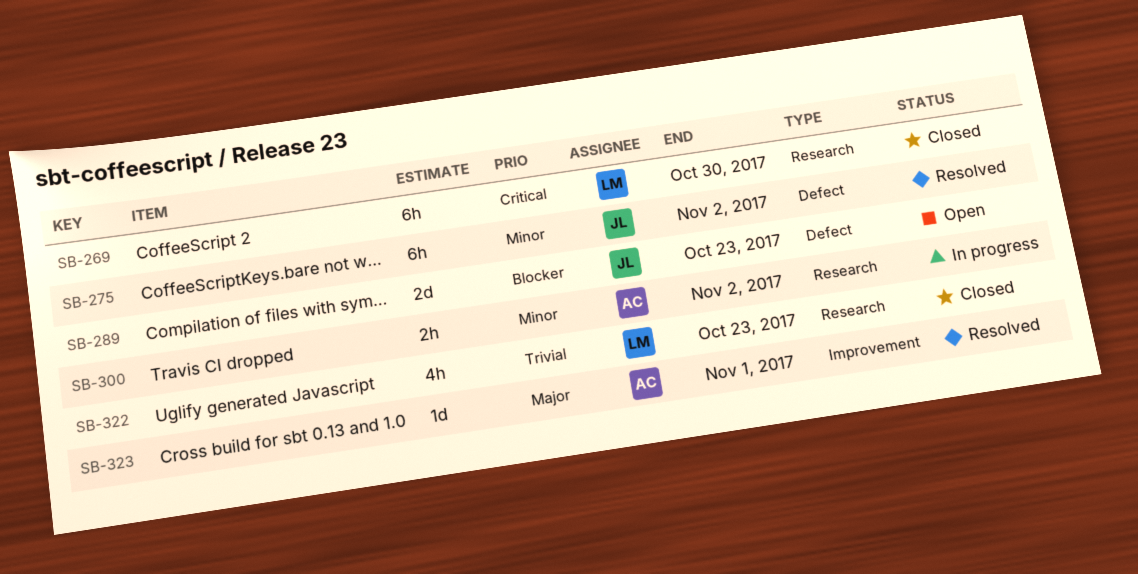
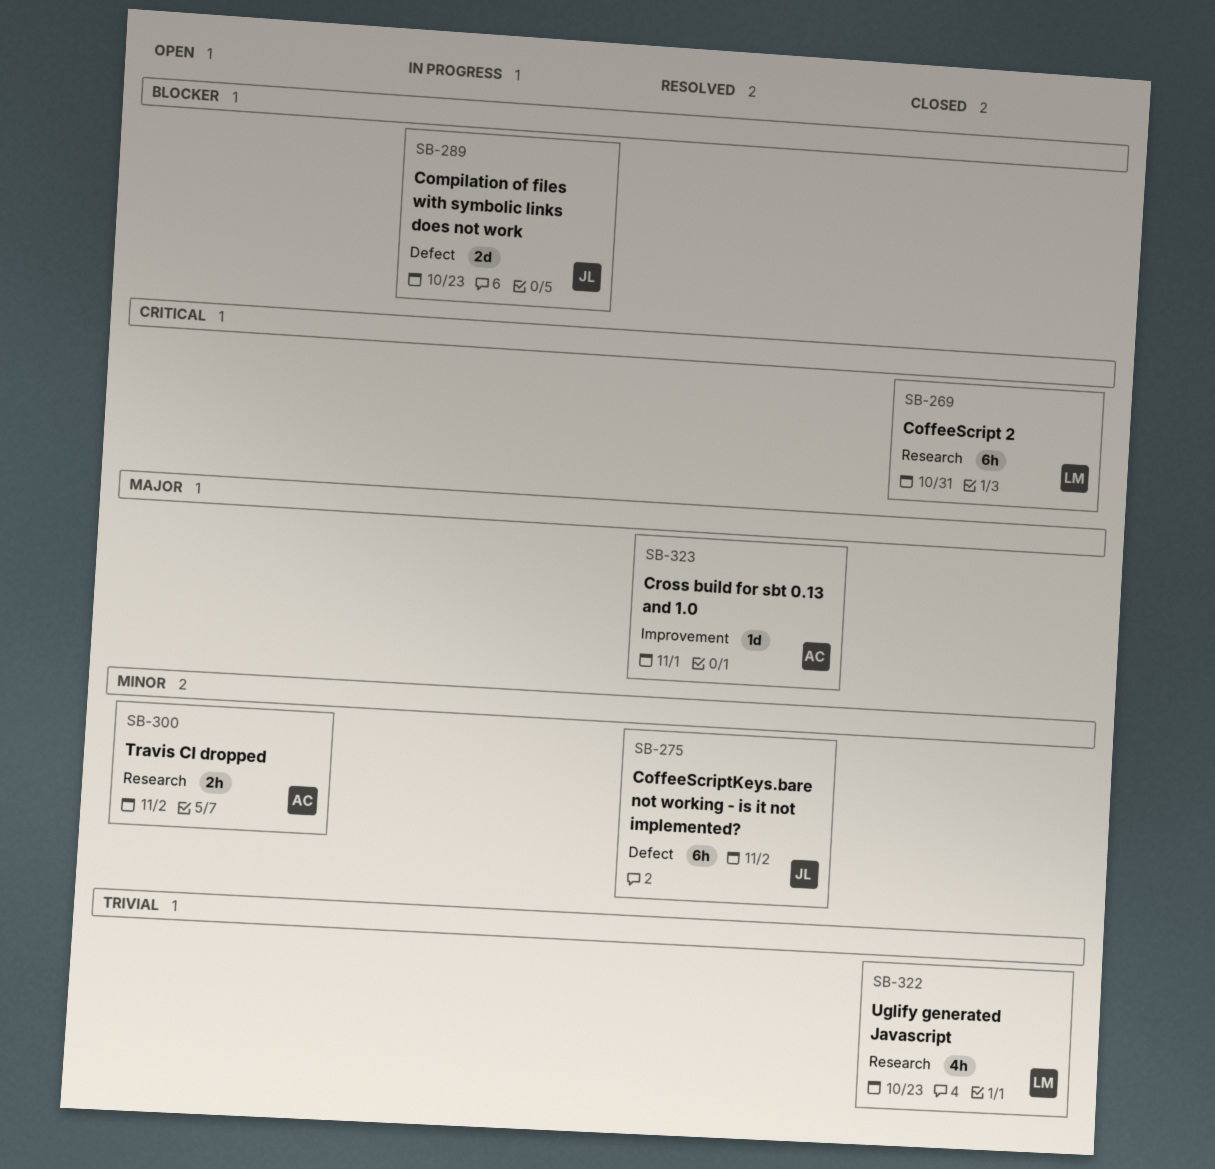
SB-269, due: Oct 30 -> Oct 31
SB-289, status: Open -> In progress
SB-300, status: In progress -> Open

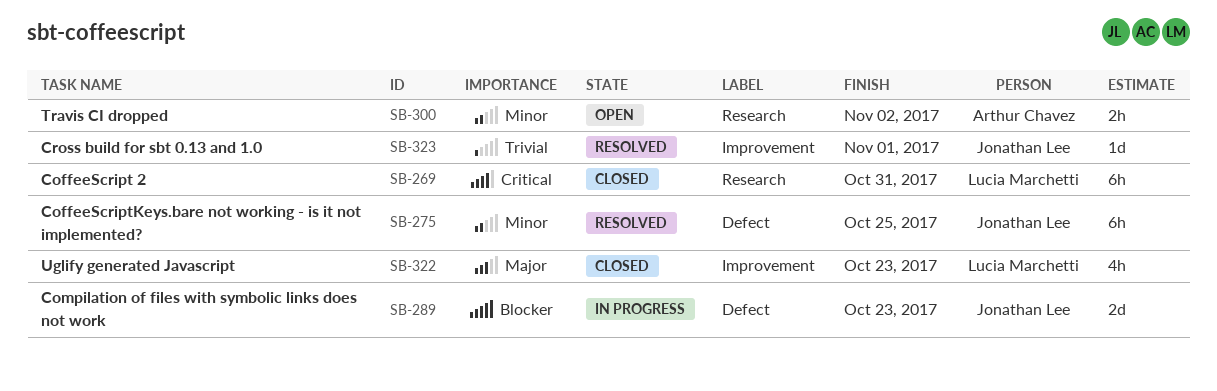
SB-275, due: Nov 2 -> Oct 25
SB-322, priority: Trivial -> Major
SB-322, label: Research -> Improvement
SB-323, owner: Arthur Chavez -> Jonathan Lee
SB-323, priority: Major -> Trivial

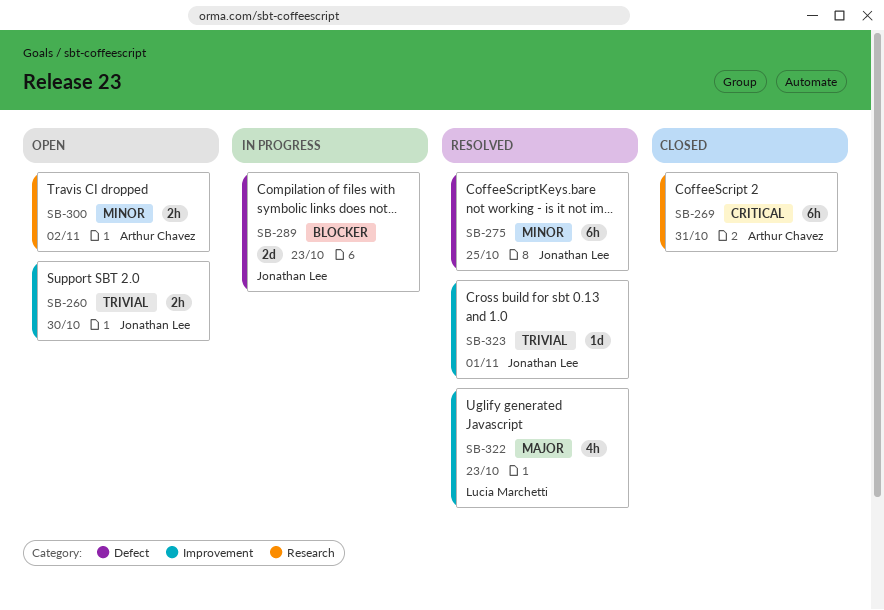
SB-260: none -> present
SB-269, owner: Lucia Marchetti -> Arthur Chavez
SB-322, status: Closed -> Resolved

